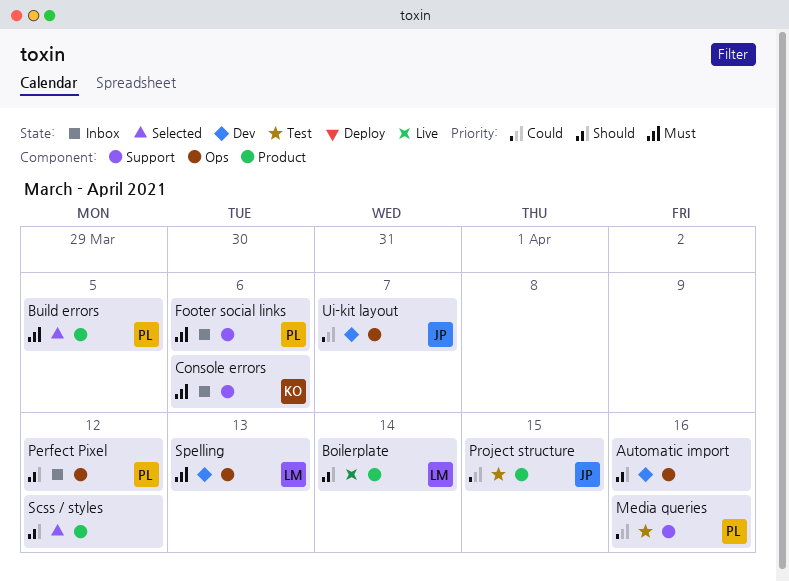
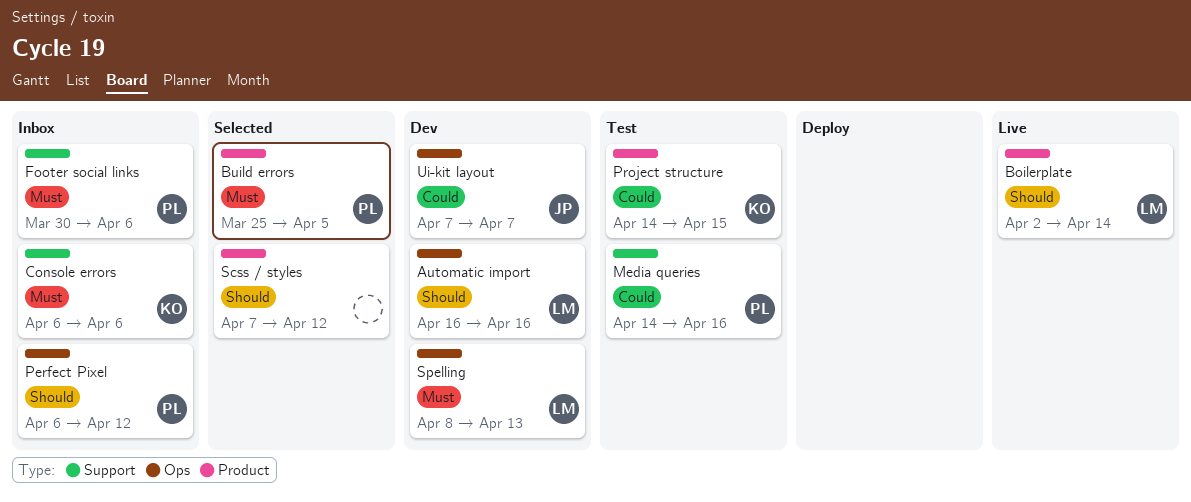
Automatic import, owner: none -> LM
Project structure, owner: JP -> KO

